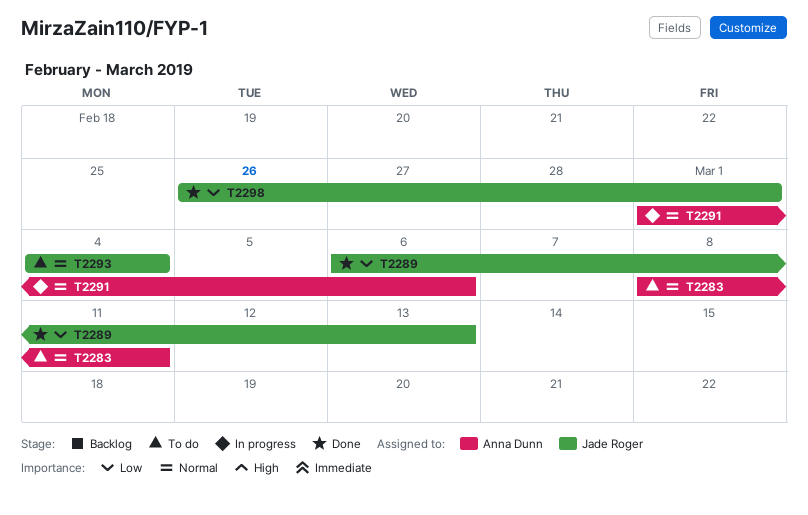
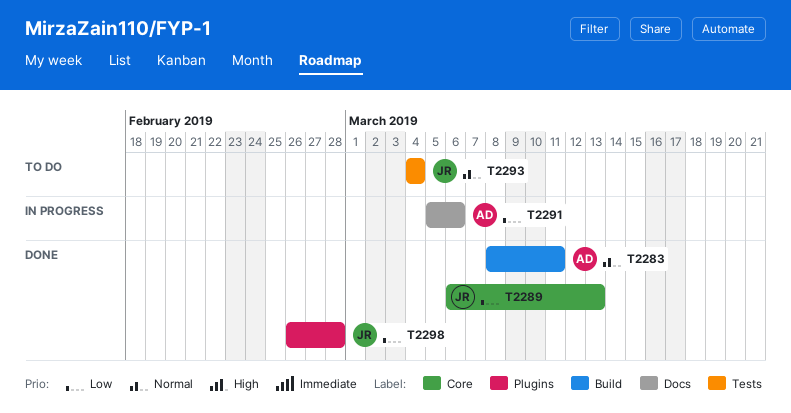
T2283, status: To do -> Done
T2291, priority: Normal -> Low
T2291, start: Mar 1 -> Mar 5
T2298, due: Mar 1 -> Feb 28

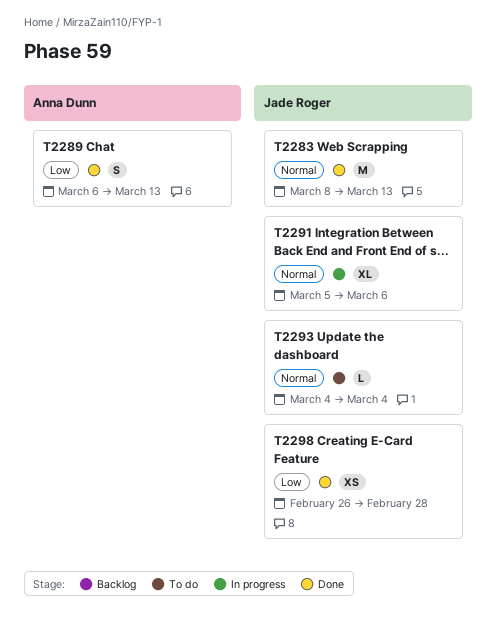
T2283, owner: Anna Dunn -> Jade Roger
T2283, due: Mar 11 -> Mar 13
T2289, owner: Jade Roger -> Anna Dunn
T2291, owner: Anna Dunn -> Jade Roger
T2291, priority: Low -> Normal

